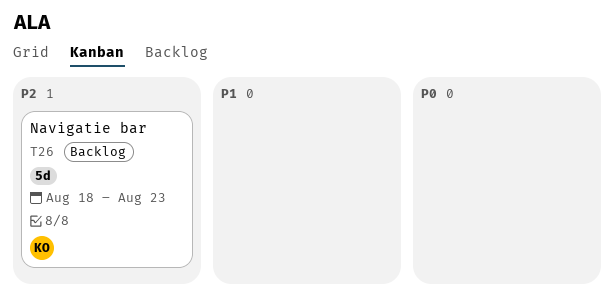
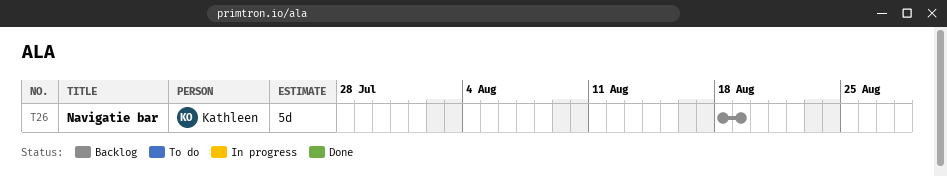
T26, due: Aug 23 -> Aug 19

